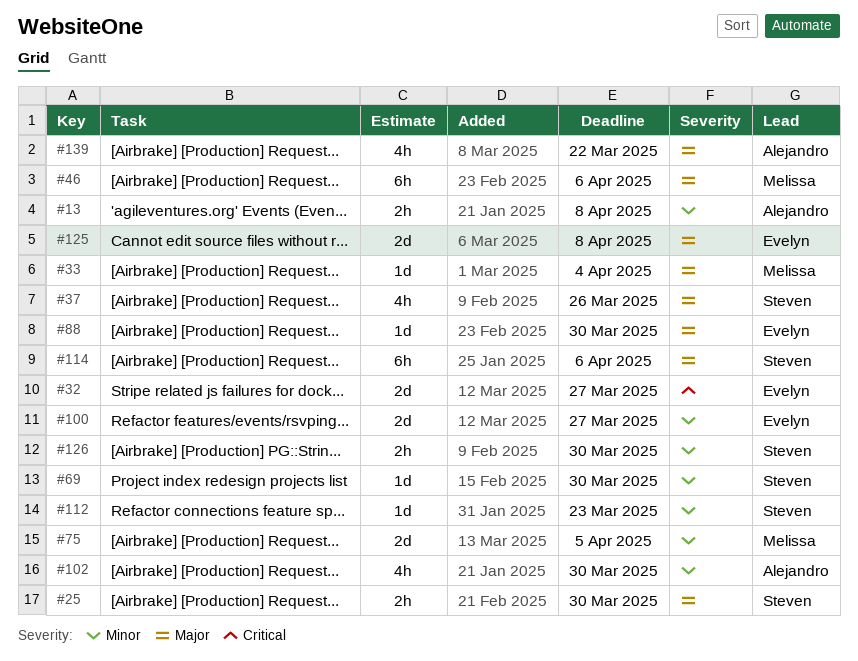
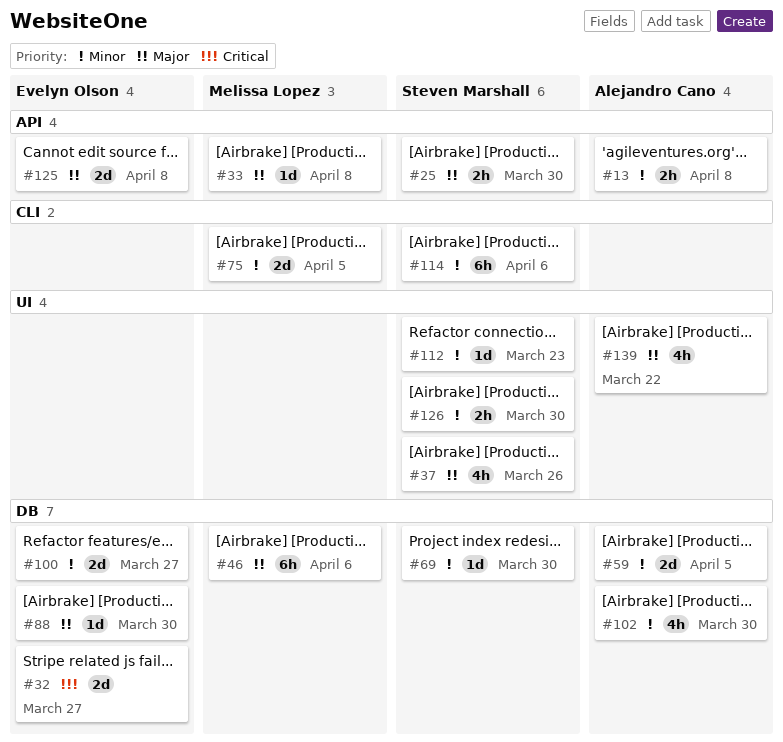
#33, due: Apr 4 -> Apr 8
#59: none -> present
#114, priority: Major -> Minor

